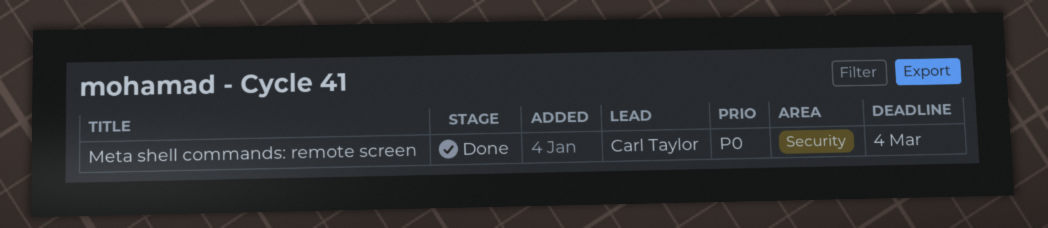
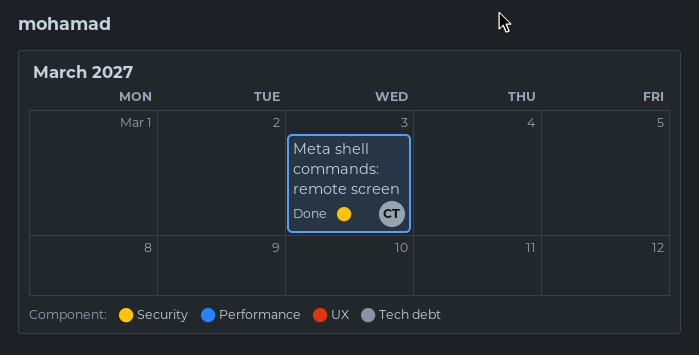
Meta shell commands: remote screen, due: Mar 4 -> Mar 3

